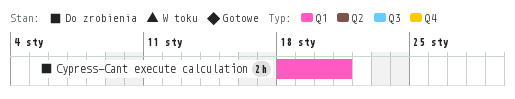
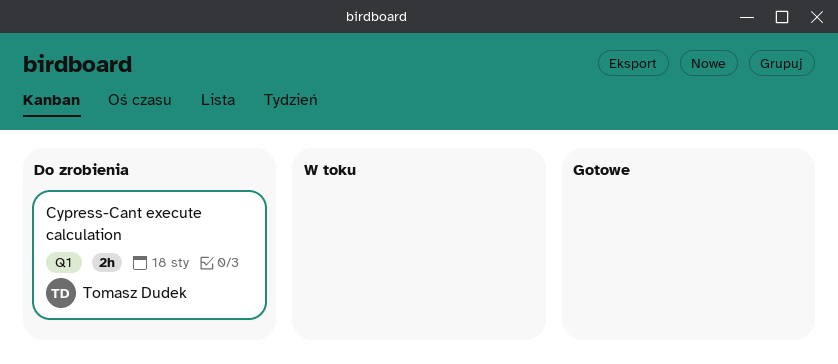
Cypress-Cant execute calculation, due: Jan 21 -> Jan 18

